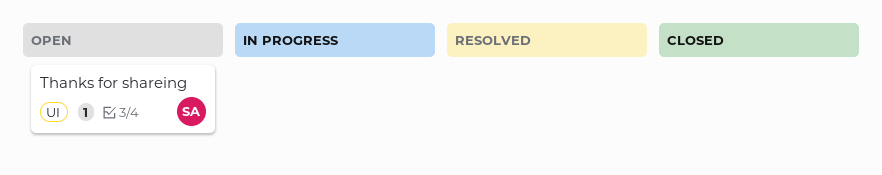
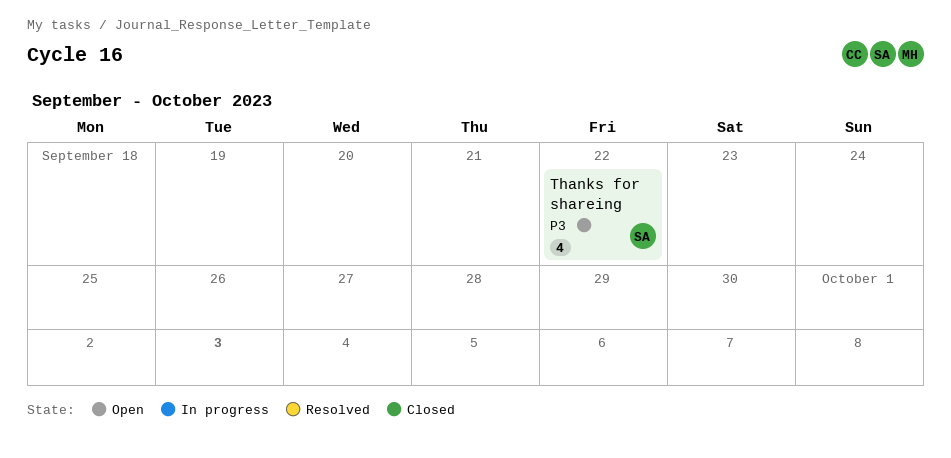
Thanks for shareing, estimate: 1 -> 4

